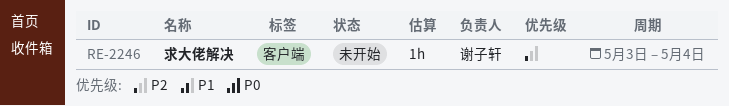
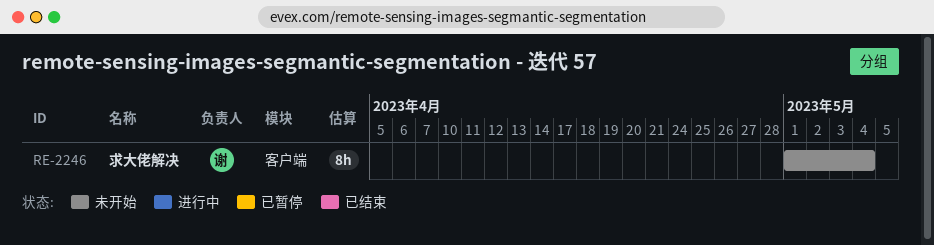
RE-2246, estimate: 1h -> 8h
RE-2246, start: May 3 -> May 1

